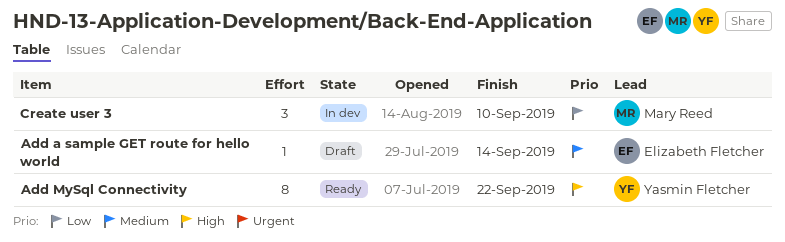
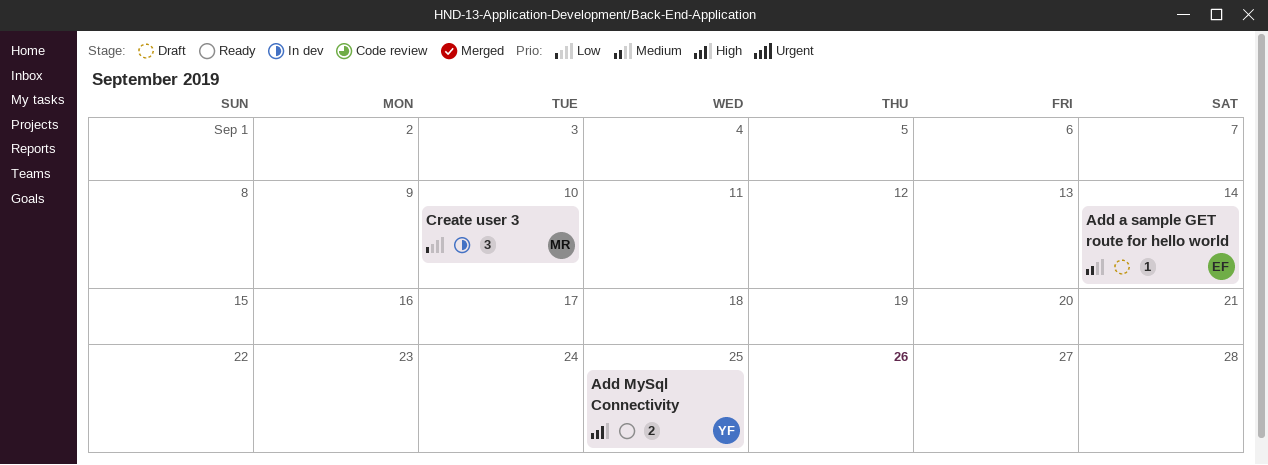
Add MySql Connectivity, estimate: 8 -> 2
Add MySql Connectivity, due: Sep 22 -> Sep 25

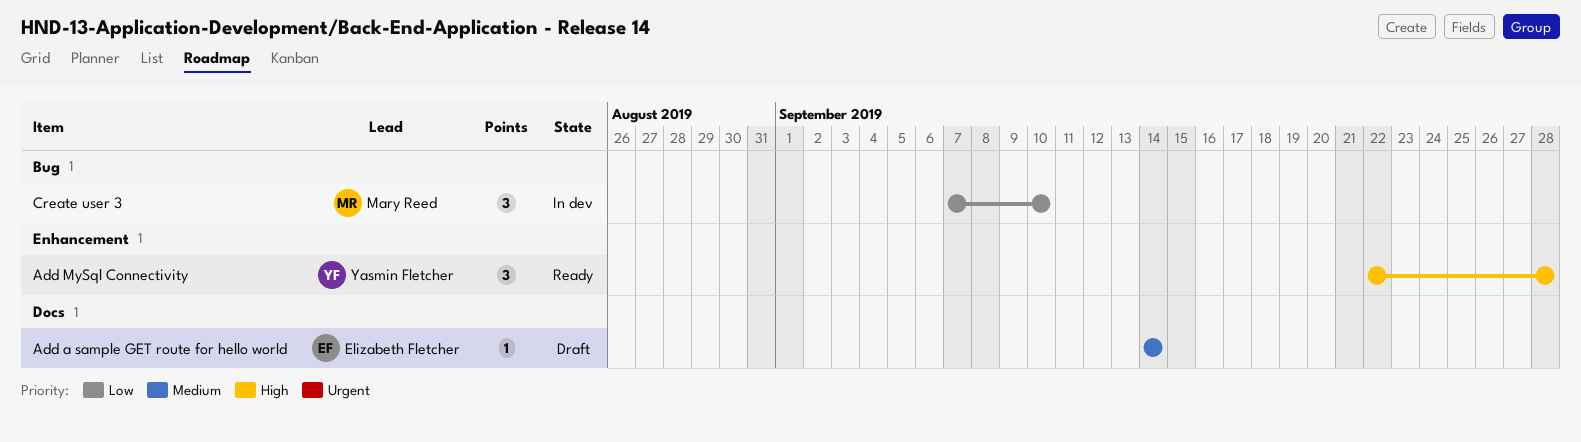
Add MySql Connectivity, estimate: 2 -> 3
Add MySql Connectivity, due: Sep 25 -> Sep 28

